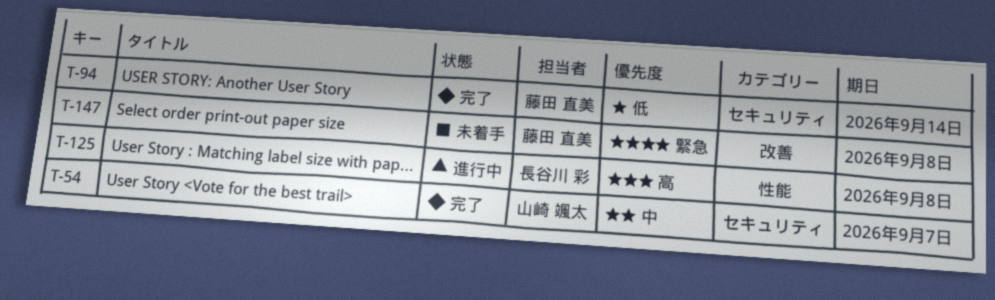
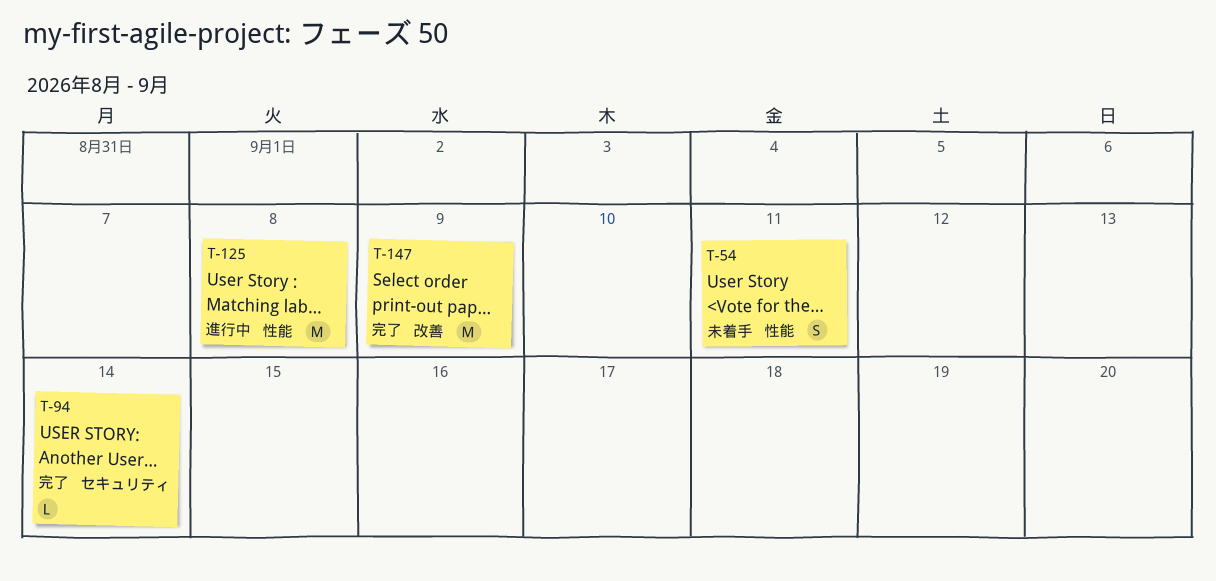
T-54, status: 完了 -> 未着手
T-54, label: セキュリティ -> 性能
T-54, due: Sep 7 -> Sep 11
T-147, status: 未着手 -> 完了
T-147, due: Sep 8 -> Sep 9

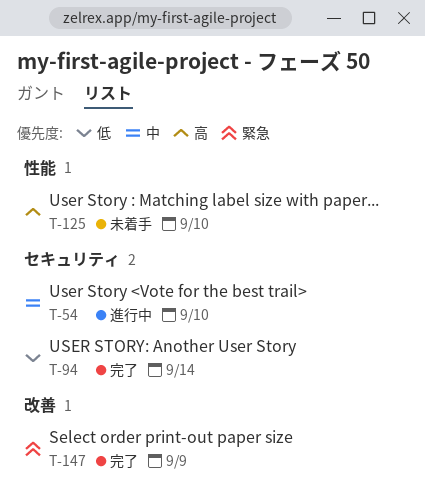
T-54, status: 未着手 -> 進行中
T-54, label: 性能 -> セキュリティ
T-54, due: Sep 11 -> Sep 10
T-125, status: 進行中 -> 未着手
T-125, due: Sep 8 -> Sep 10

